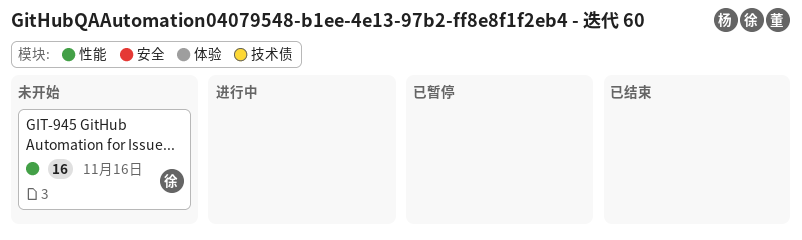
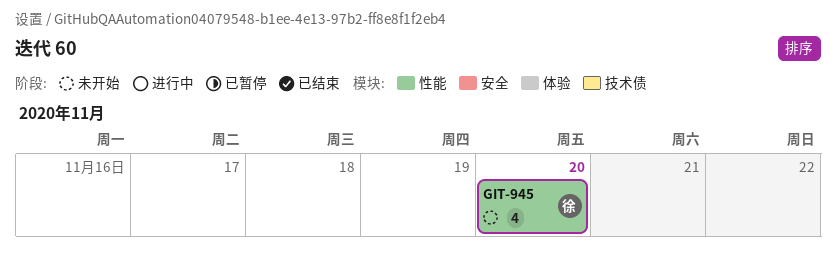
GIT-945, estimate: 16 -> 4
GIT-945, due: Nov 16 -> Nov 20

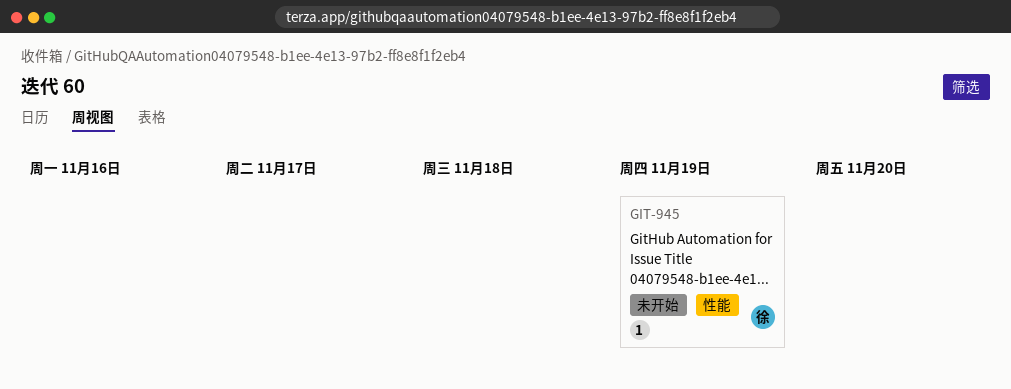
GIT-945, estimate: 4 -> 1
GIT-945, due: Nov 20 -> Nov 19

